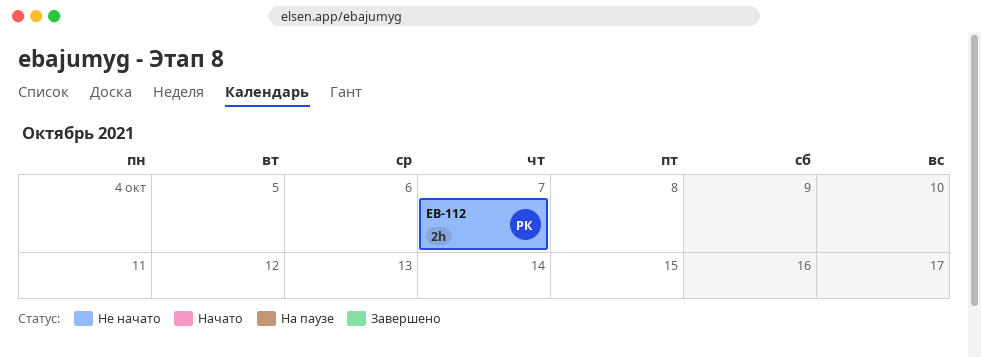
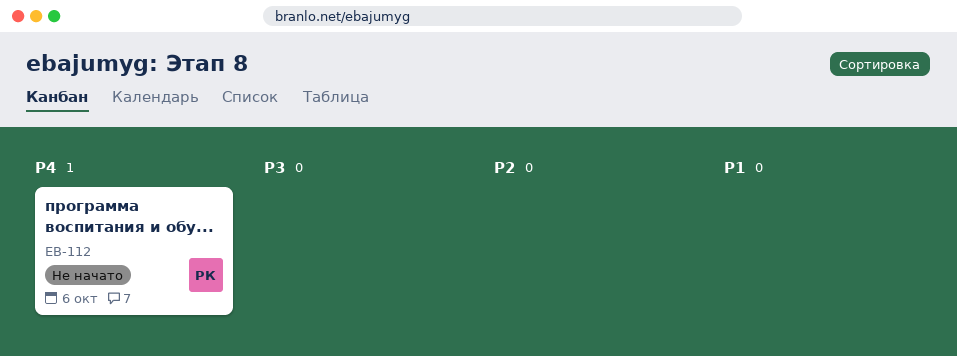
EB-112, due: Oct 7 -> Oct 6

